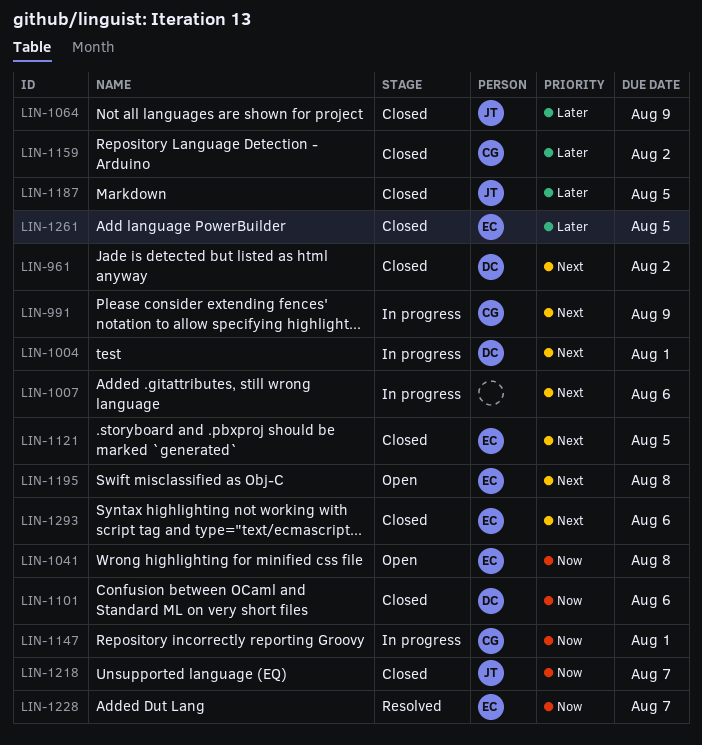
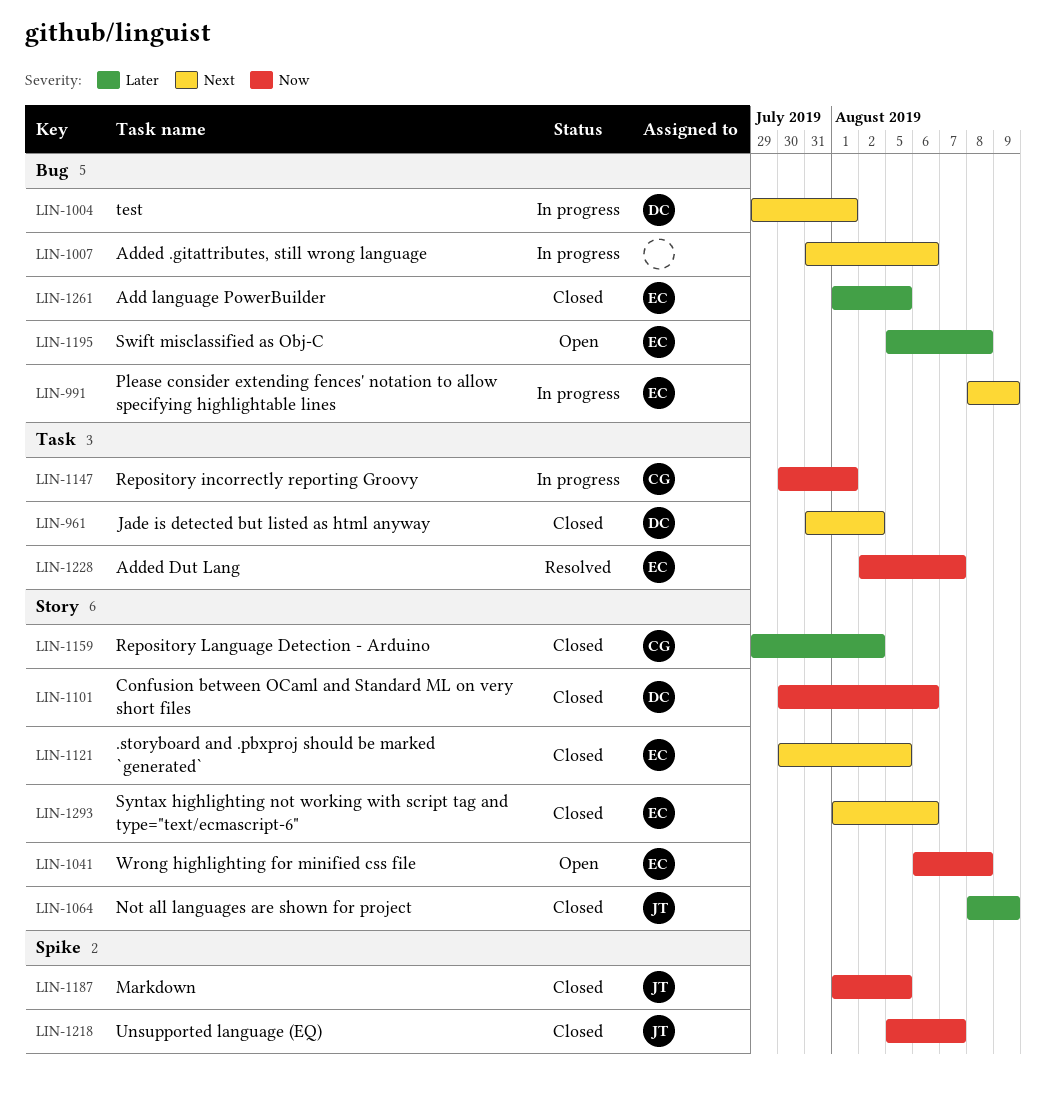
LIN-991, owner: CG -> EC
LIN-1187, priority: Later -> Now
LIN-1195, priority: Next -> Later

